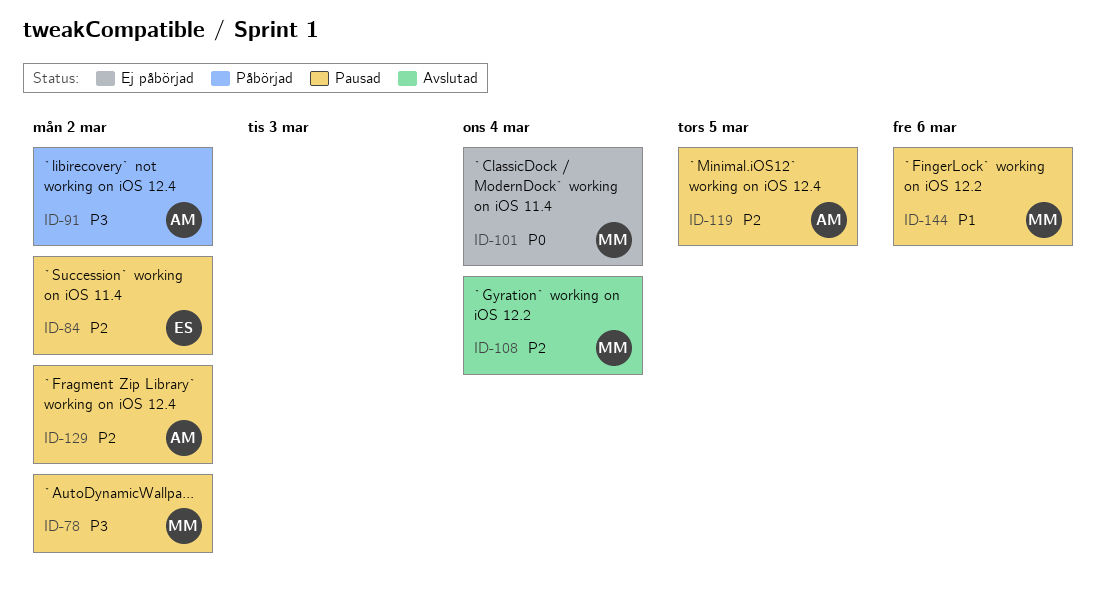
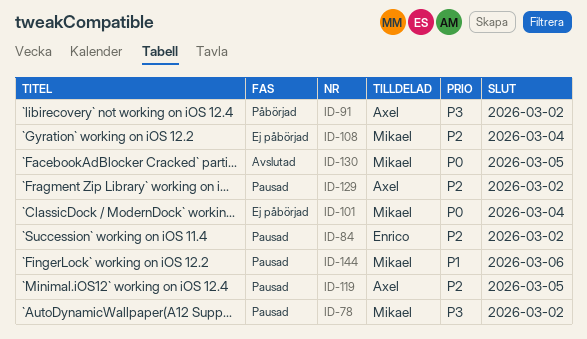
ID-108, status: Avslutad -> Ej påbörjad
ID-130: none -> present

